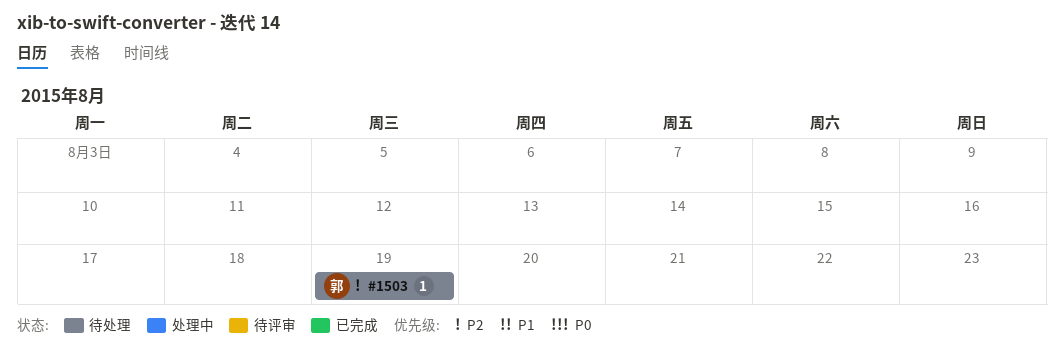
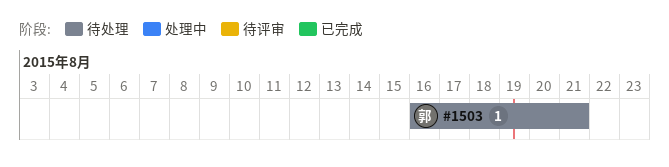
#1503, start: Aug 19 -> Aug 16
#1503, due: Aug 19 -> Aug 21

